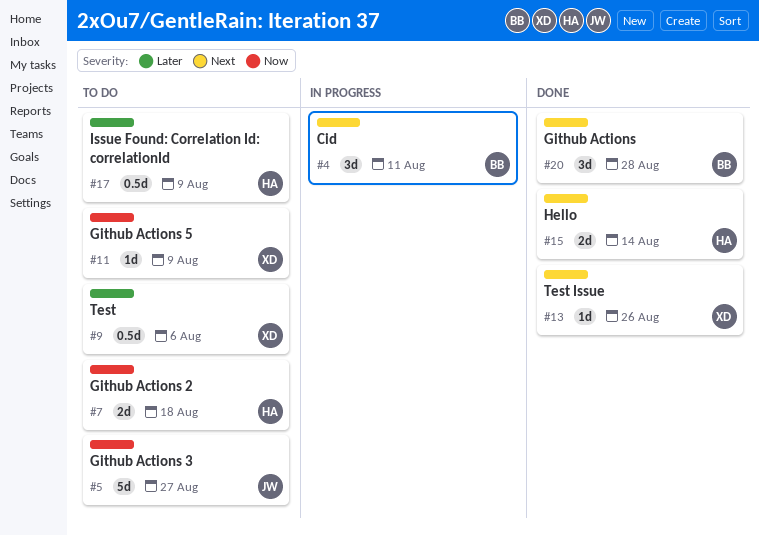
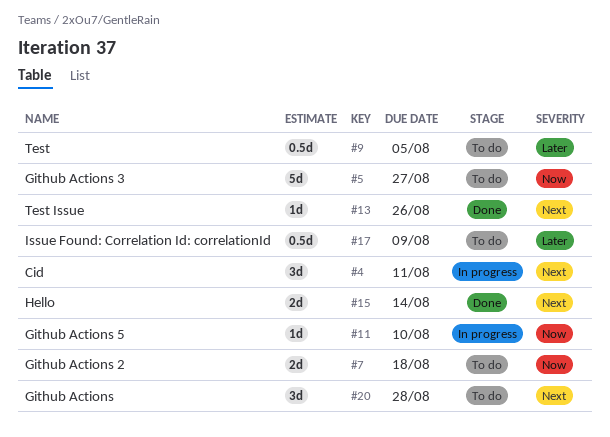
#9, due: Aug 6 -> Aug 5
#11, status: To do -> In progress
#11, due: Aug 9 -> Aug 10
#20, status: Done -> To do

